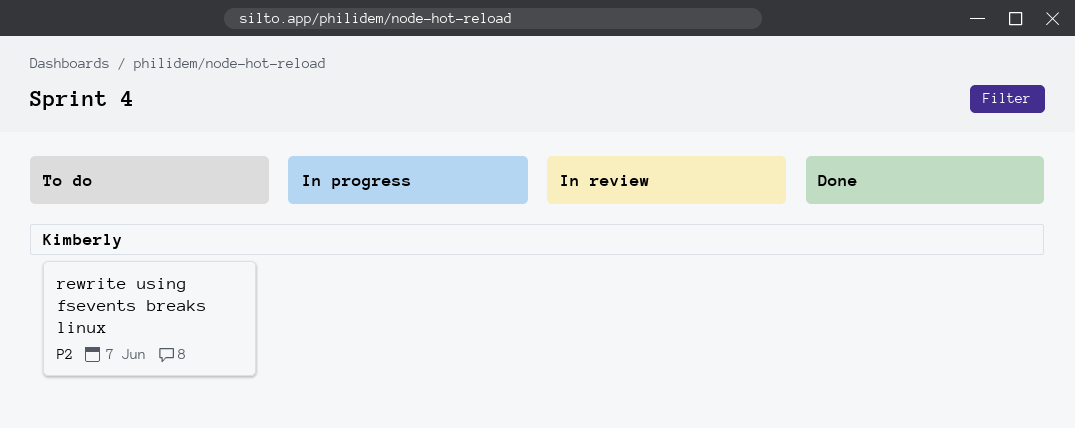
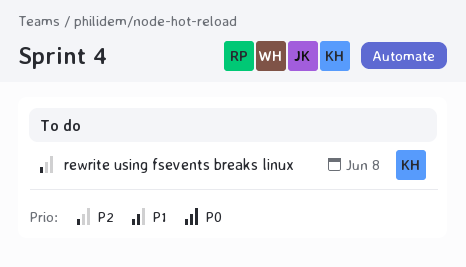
rewrite using fsevents breaks linux, due: Jun 7 -> Jun 8

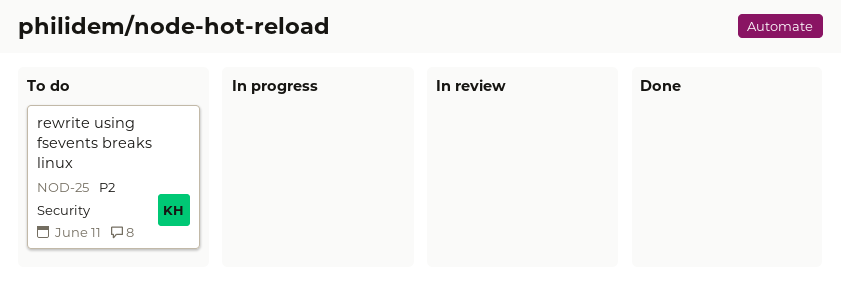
rewrite using fsevents breaks linux, due: Jun 8 -> Jun 11

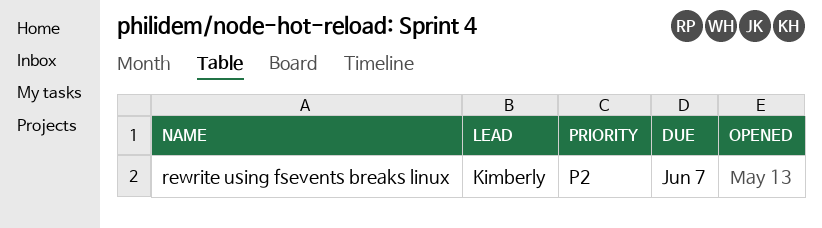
rewrite using fsevents breaks linux, due: Jun 11 -> Jun 7

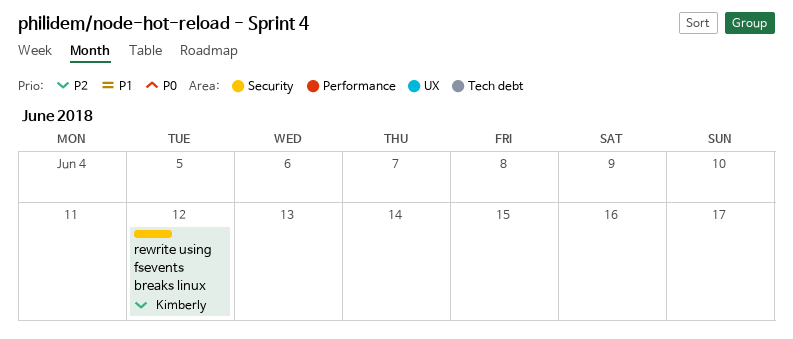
rewrite using fsevents breaks linux, due: Jun 7 -> Jun 12

